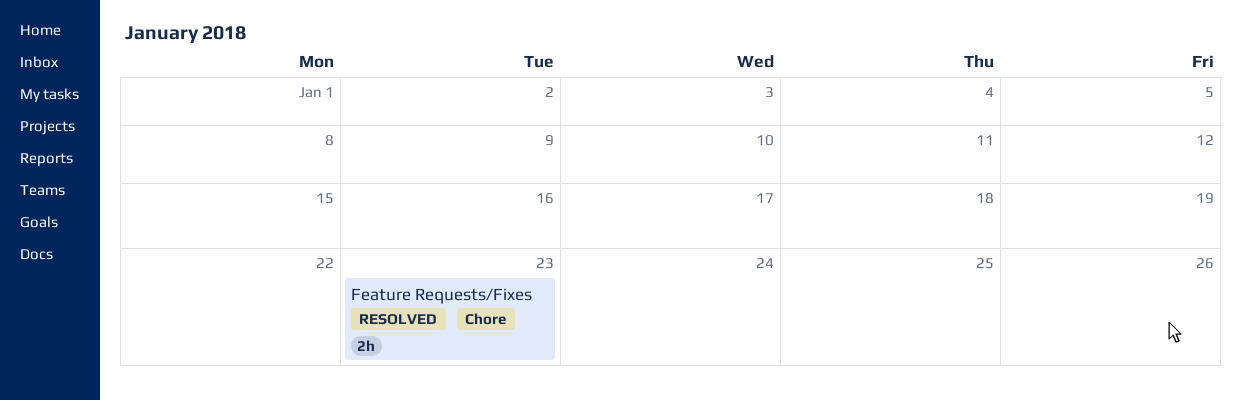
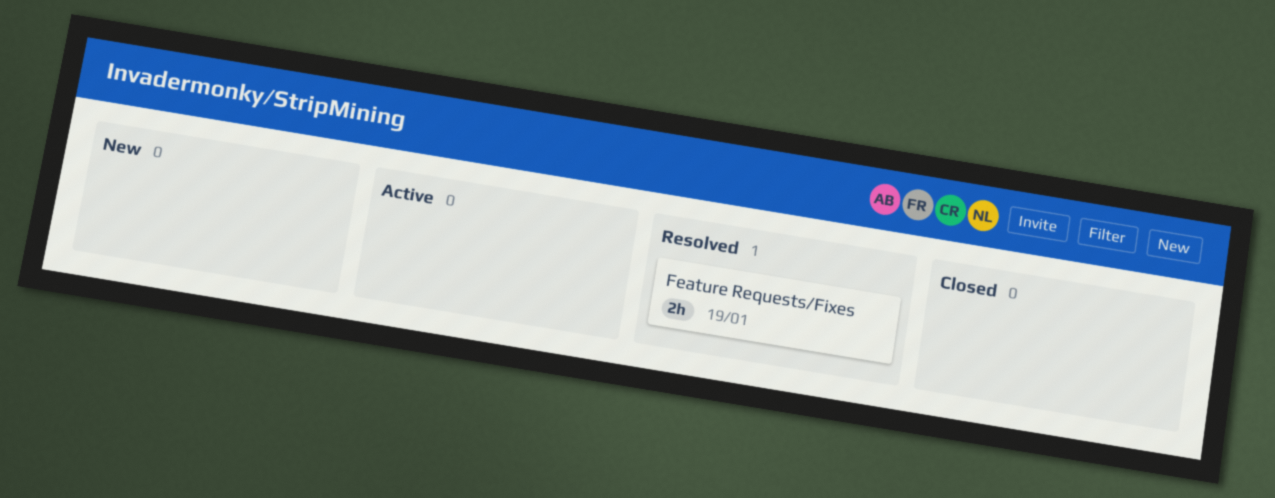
Feature Requests/Fixes, due: Jan 23 -> Jan 19

